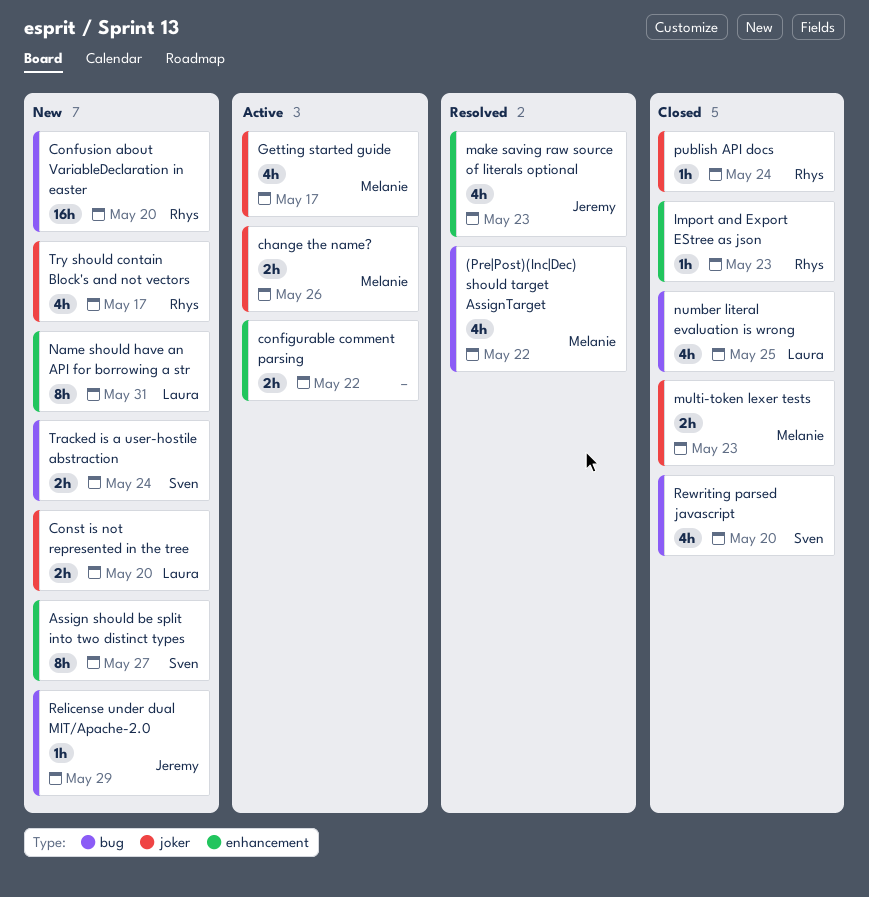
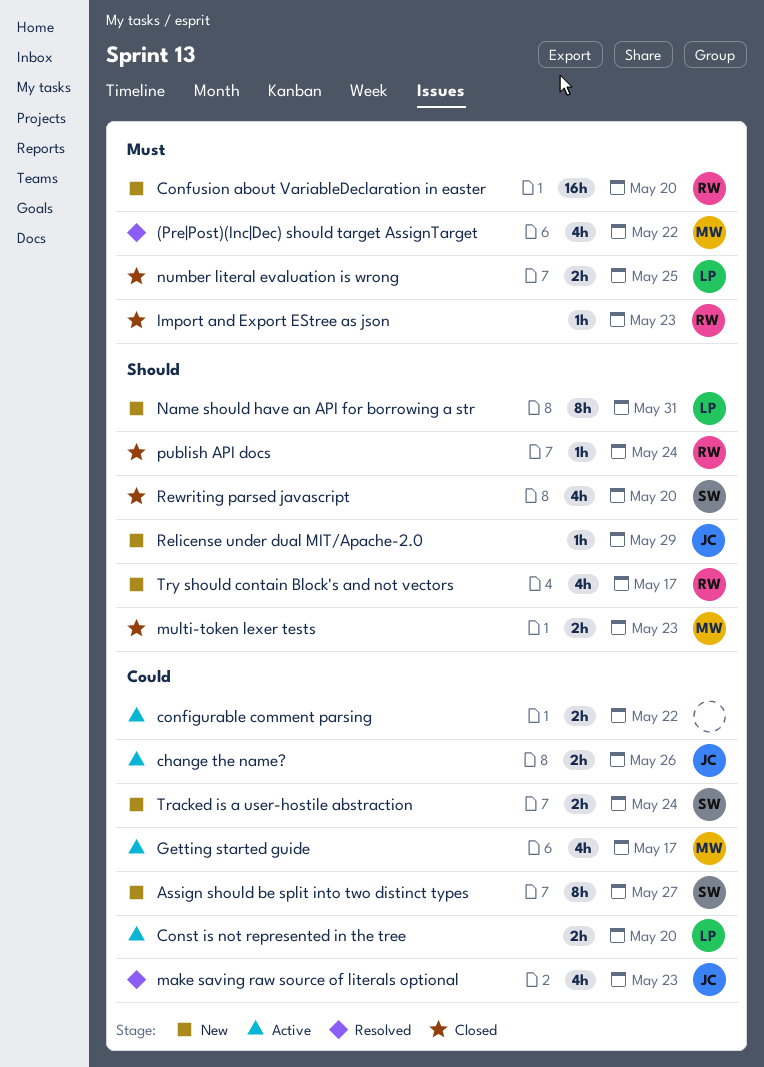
change the name?, owner: Melanie -> Jeremy
Const is not represented in the tree, status: New -> Active
number literal evaluation is wrong, estimate: 4h -> 2h

